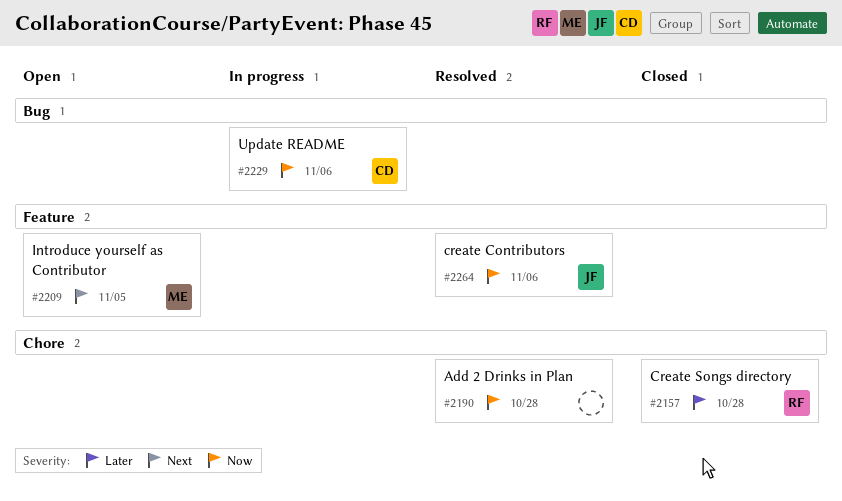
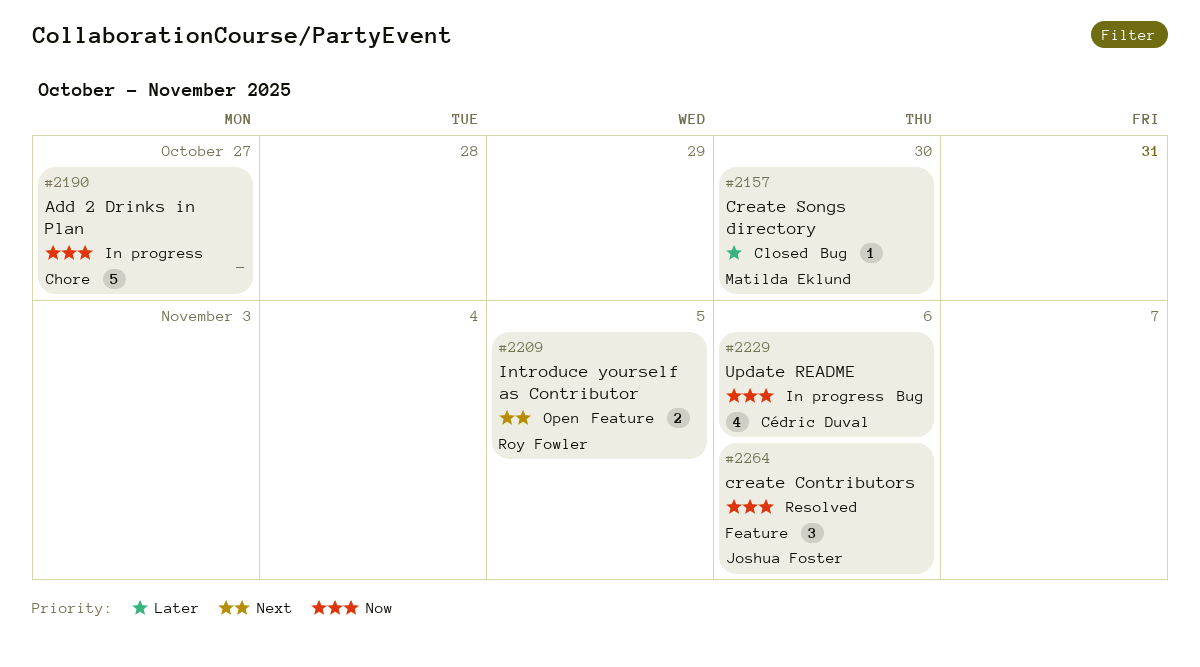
#2157, owner: Roy Fowler -> Matilda Eklund
#2157, label: Chore -> Bug
#2157, due: Oct 28 -> Oct 30
#2190, status: Resolved -> In progress
#2190, due: Oct 28 -> Oct 27
#2209, owner: Matilda Eklund -> Roy Fowler

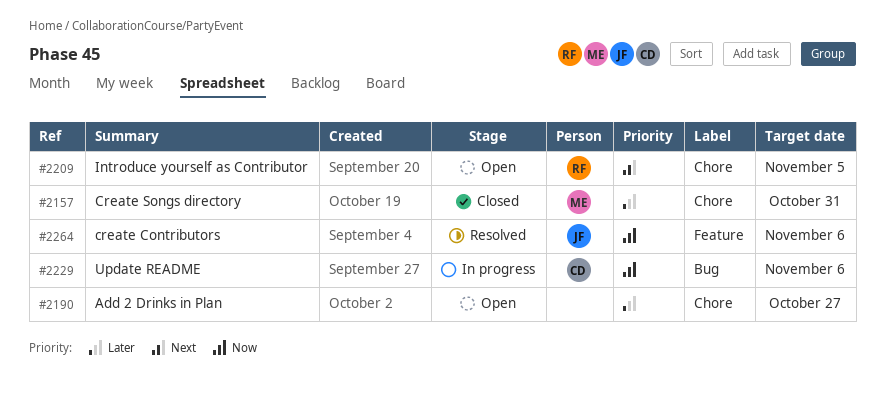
#2157, label: Bug -> Chore
#2157, due: Oct 30 -> Oct 31
#2190, status: In progress -> Open
#2190, priority: Now -> Later
#2209, label: Feature -> Chore

